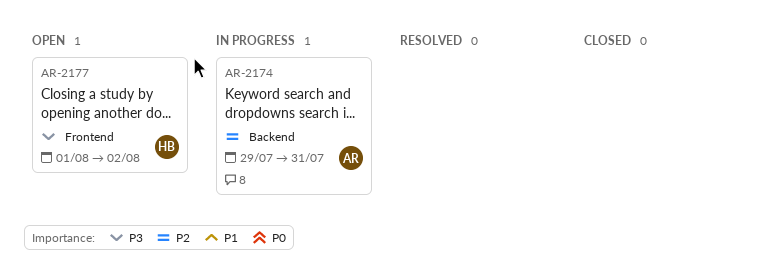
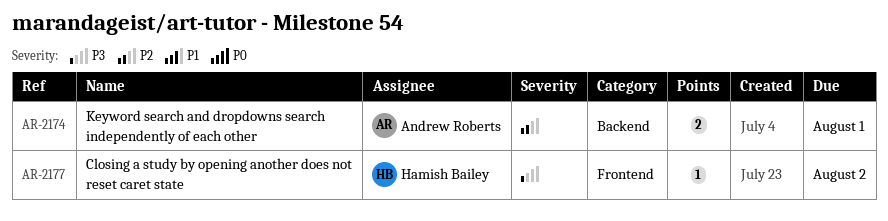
AR-2174, due: Jul 31 -> Aug 1

